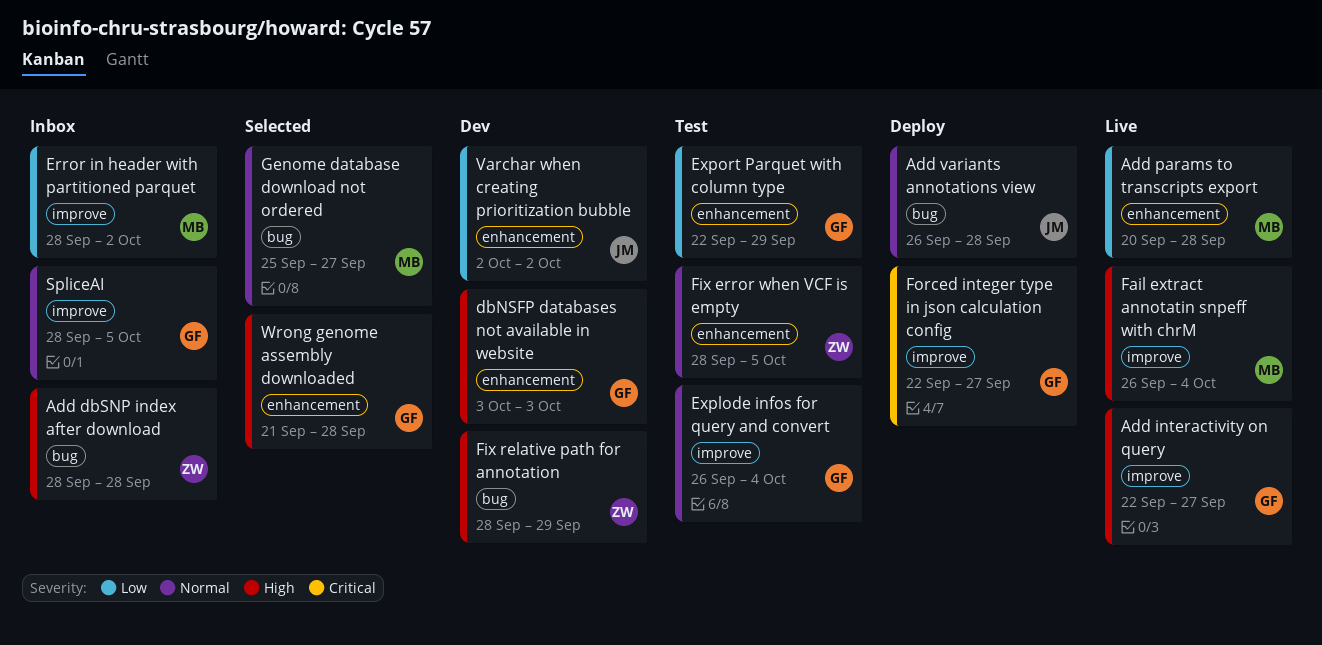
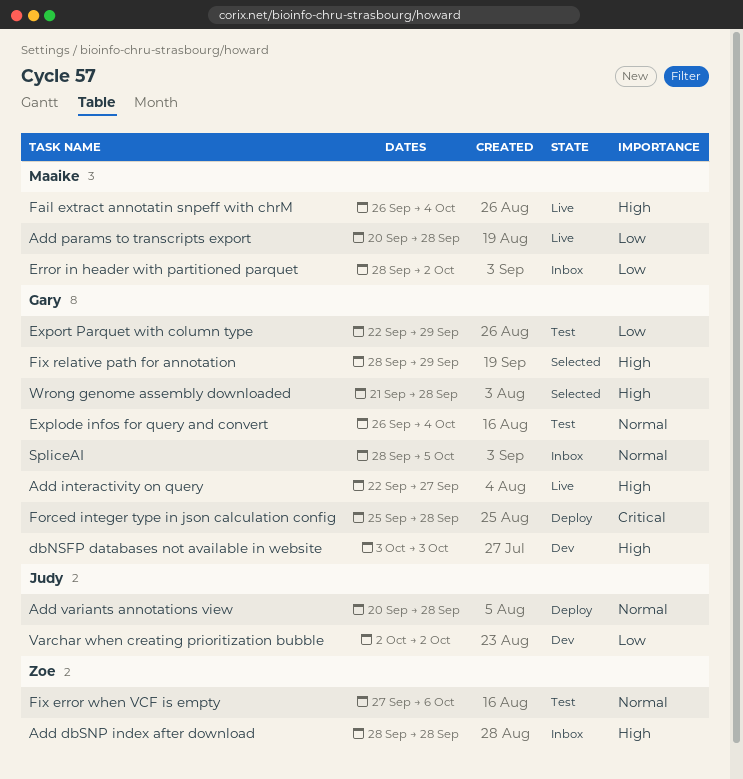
Add variants annotations view, start: Sep 26 -> Sep 20
Fix error when VCF is empty, start: Sep 28 -> Sep 27
Fix error when VCF is empty, due: Oct 5 -> Oct 6
Fix relative path for annotation, status: Dev -> Selected
Fix relative path for annotation, owner: Zoe -> Gary
Forced integer type in json calculation config, start: Sep 22 -> Sep 25
Forced integer type in json calculation config, due: Sep 27 -> Sep 28
Genome database download not ordered: present -> none

